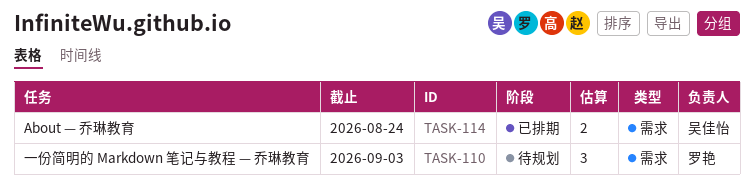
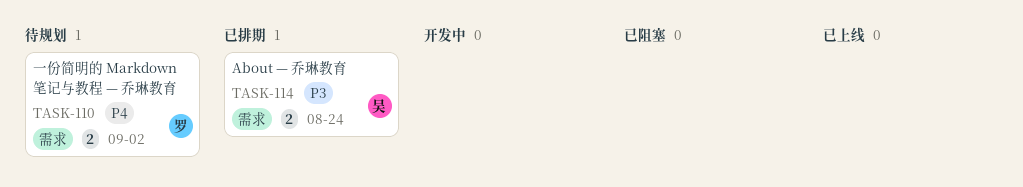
TASK-110, estimate: 3 -> 2
TASK-110, due: Sep 3 -> Sep 2

